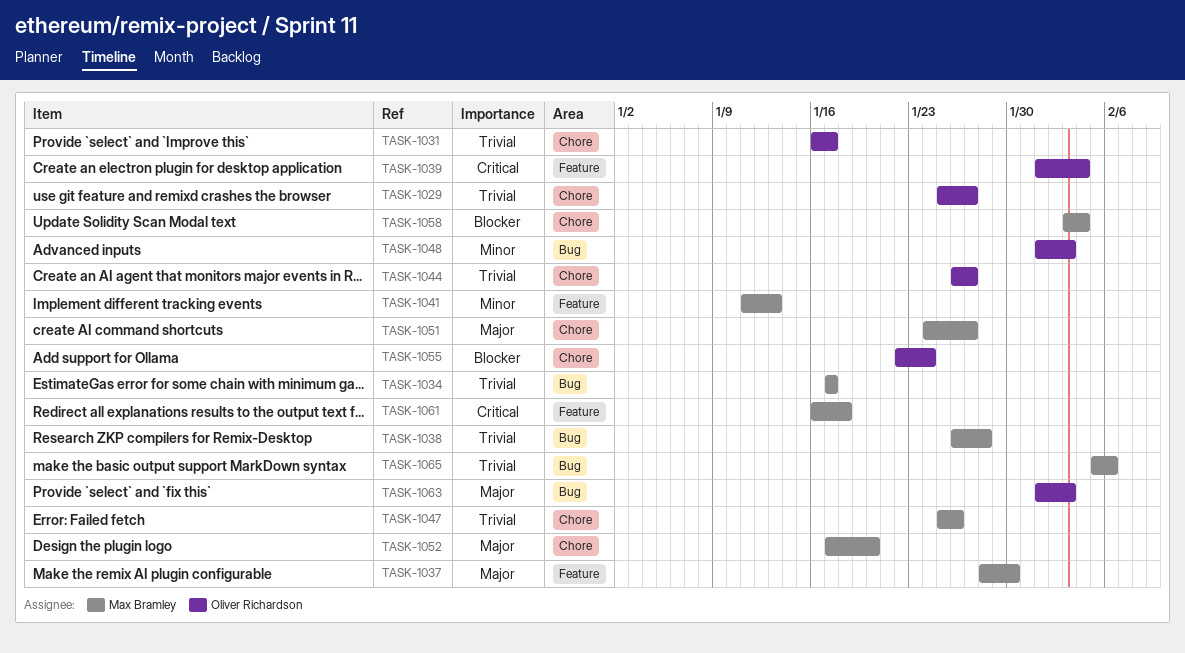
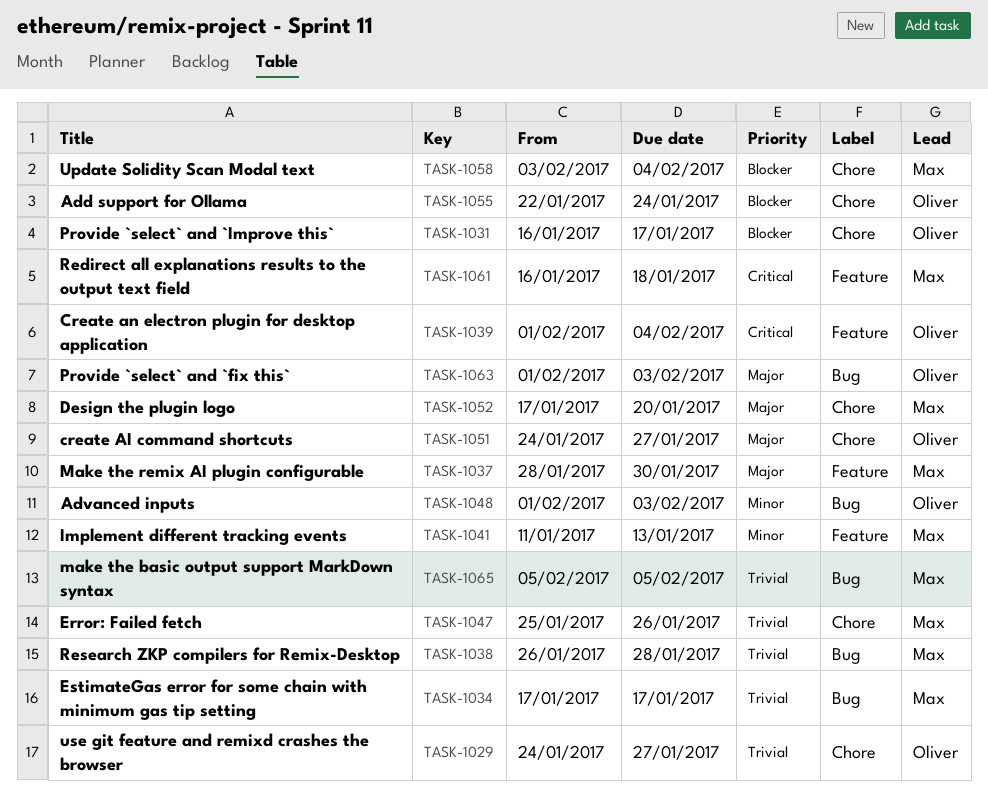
TASK-1029, start: Jan 25 -> Jan 24
TASK-1031, priority: Trivial -> Blocker
TASK-1044: present -> none
TASK-1051, owner: Max Bramley -> Oliver Richardson
TASK-1065, due: Feb 6 -> Feb 5

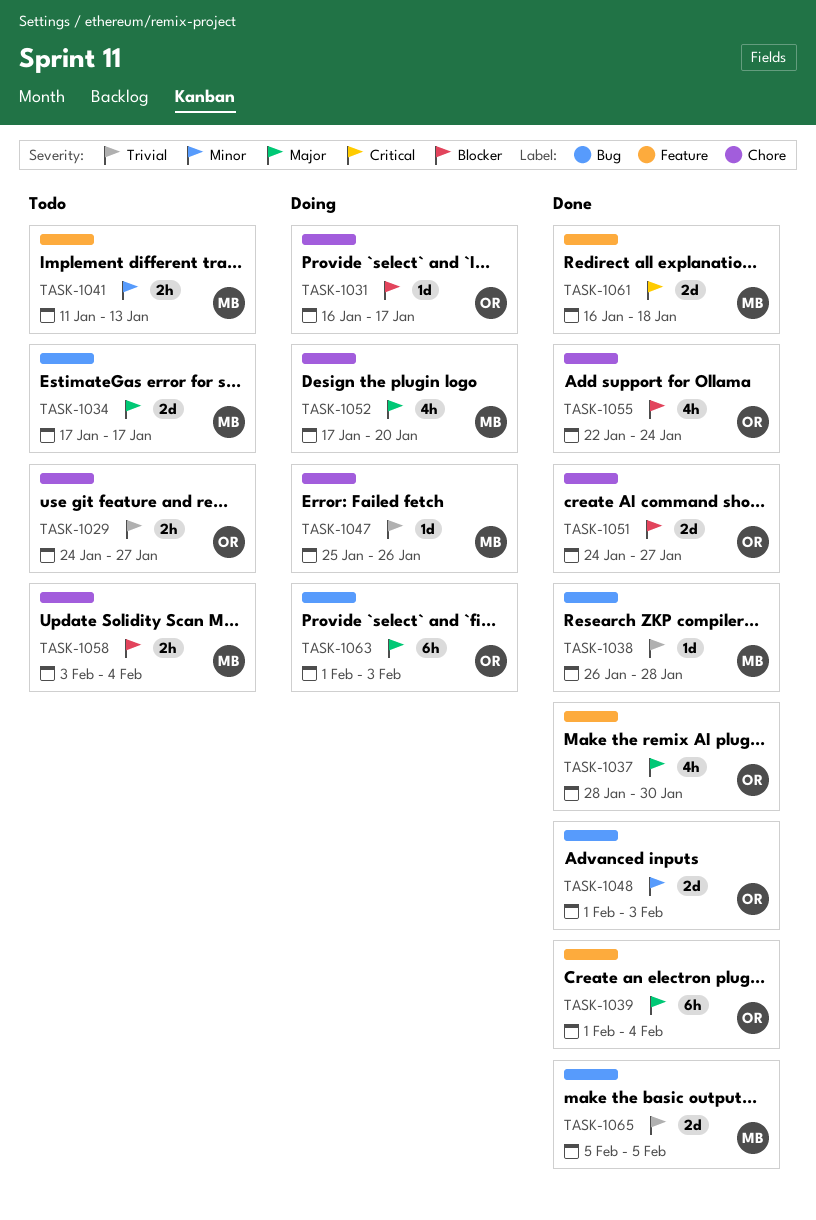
TASK-1034, priority: Trivial -> Major
TASK-1037, owner: Max -> Oliver
TASK-1039, priority: Critical -> Major
TASK-1051, priority: Major -> Blocker

